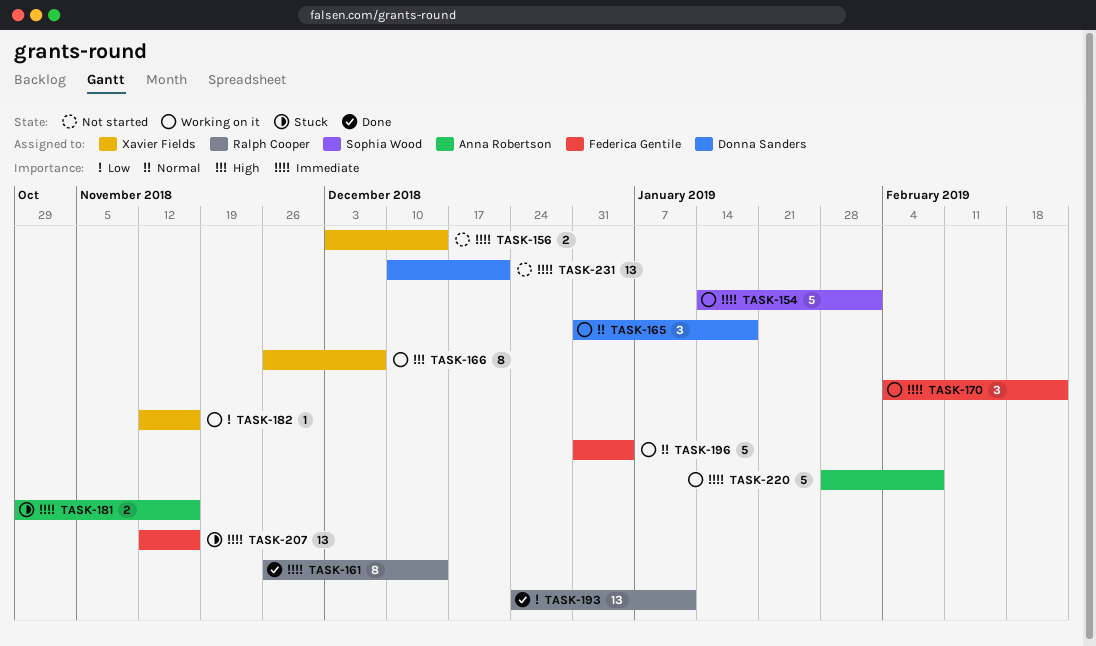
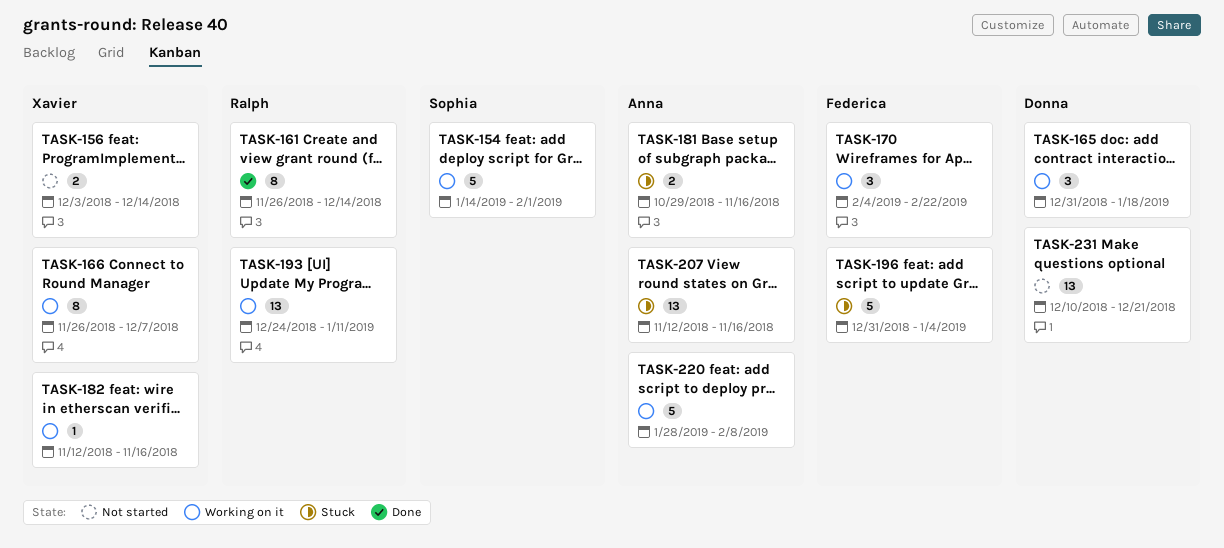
TASK-193, status: Done -> Working on it
TASK-196, status: Working on it -> Stuck
TASK-207, owner: Federica Gentile -> Anna Robertson

